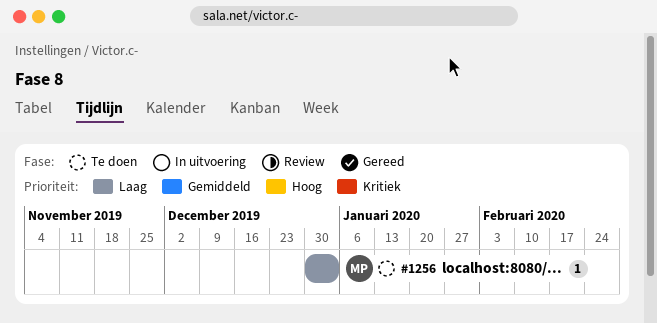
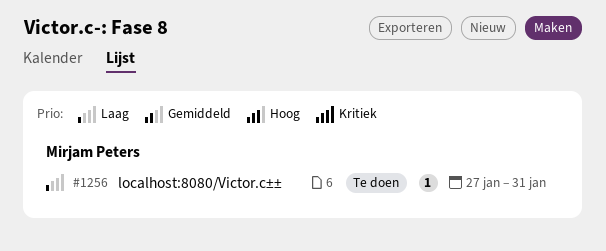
#1256, start: Dec 30 -> Jan 27
#1256, due: Jan 3 -> Jan 31

